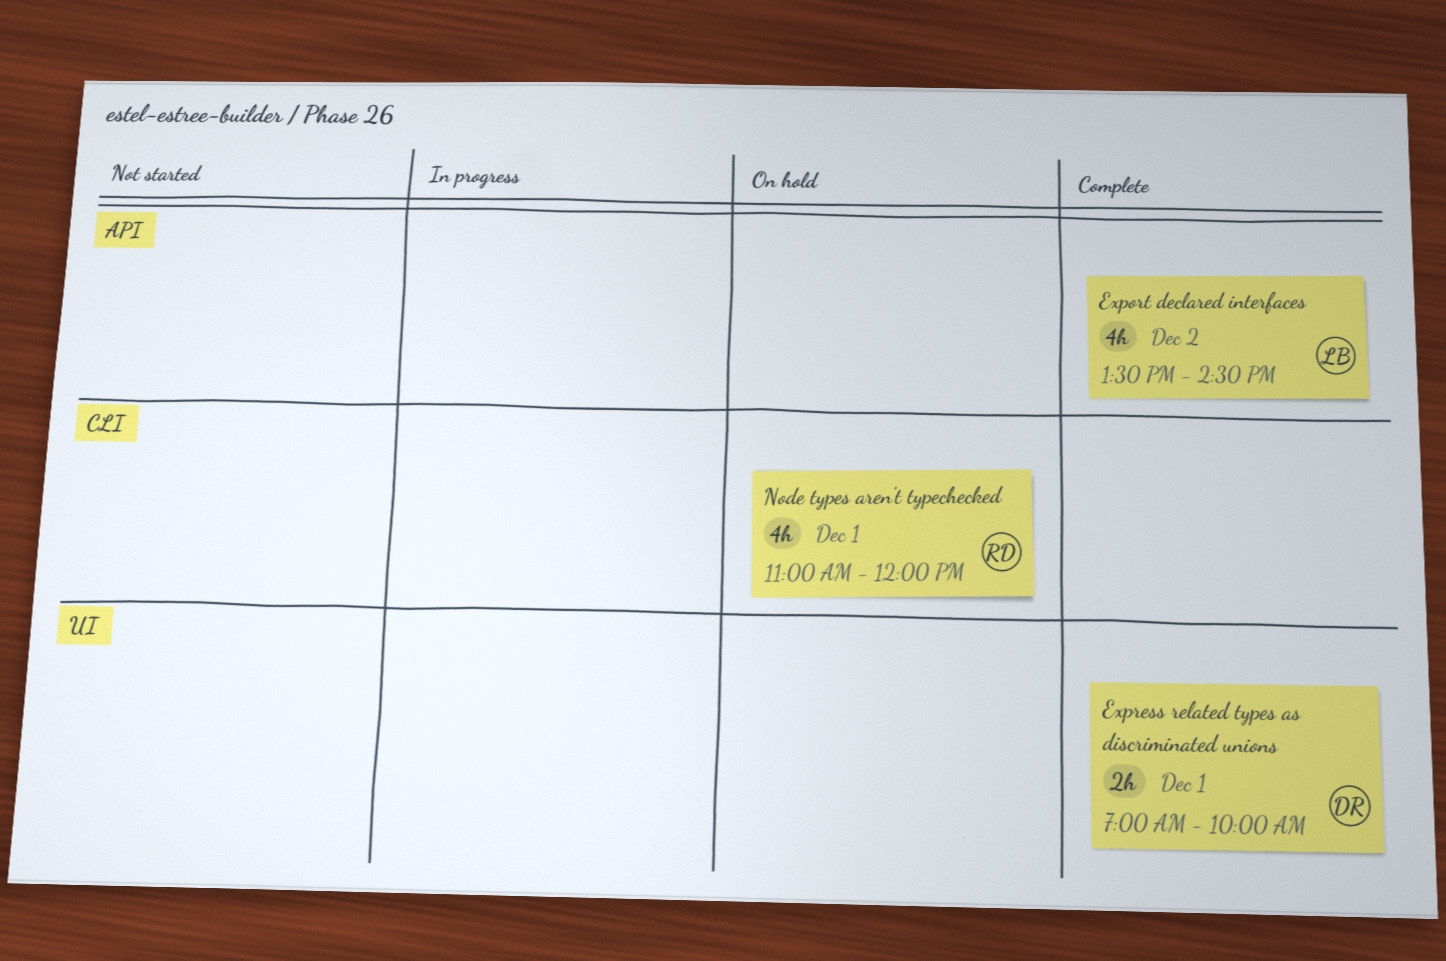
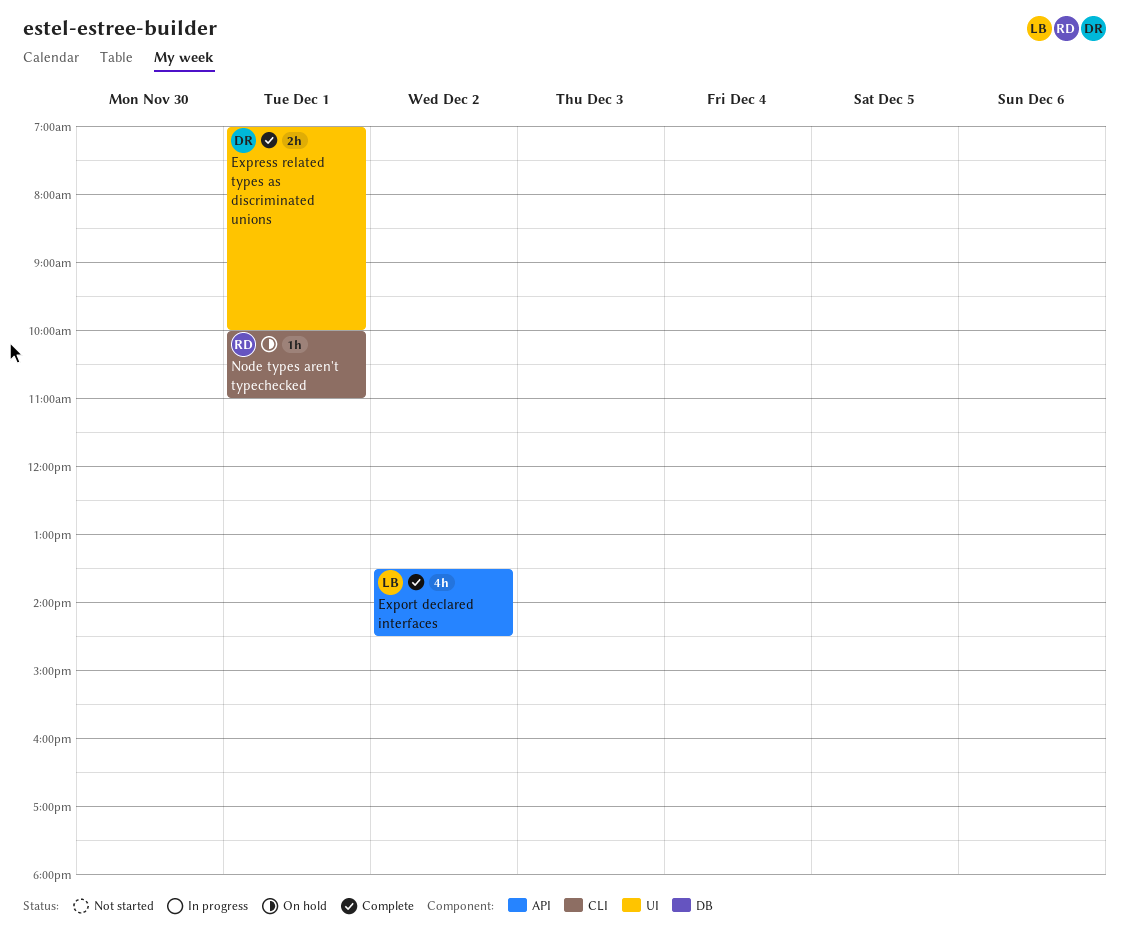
Node types aren't typechecked, estimate: 4h -> 1h
Node types aren't typechecked, begins: 11:00 -> 10:00
Node types aren't typechecked, ends: 12:00 -> 11:00

